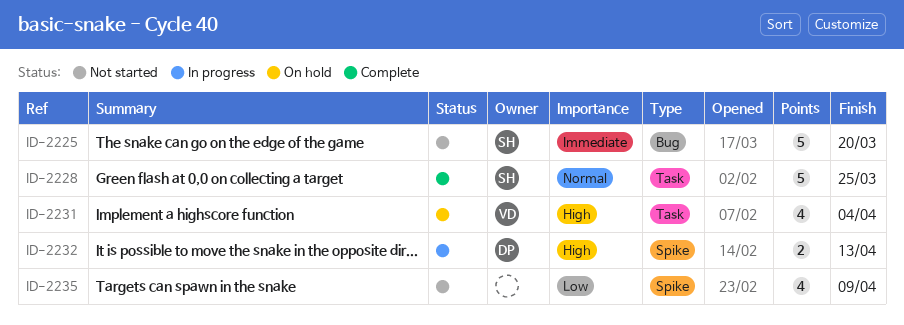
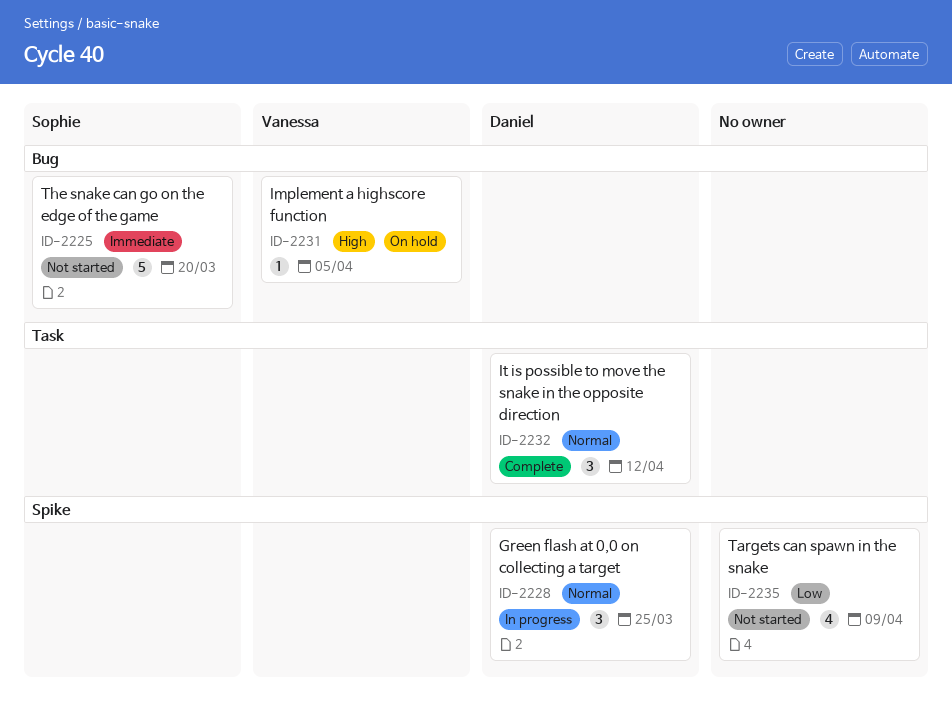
ID-2228, status: Complete -> In progress
ID-2228, owner: Sophie -> Daniel
ID-2228, label: Task -> Spike
ID-2228, estimate: 5 -> 3
ID-2231, label: Task -> Bug
ID-2231, estimate: 4 -> 1
ID-2231, due: Apr 4 -> Apr 5
ID-2232, status: In progress -> Complete
ID-2232, priority: High -> Normal
ID-2232, label: Spike -> Task
ID-2232, estimate: 2 -> 3
ID-2232, due: Apr 13 -> Apr 12

